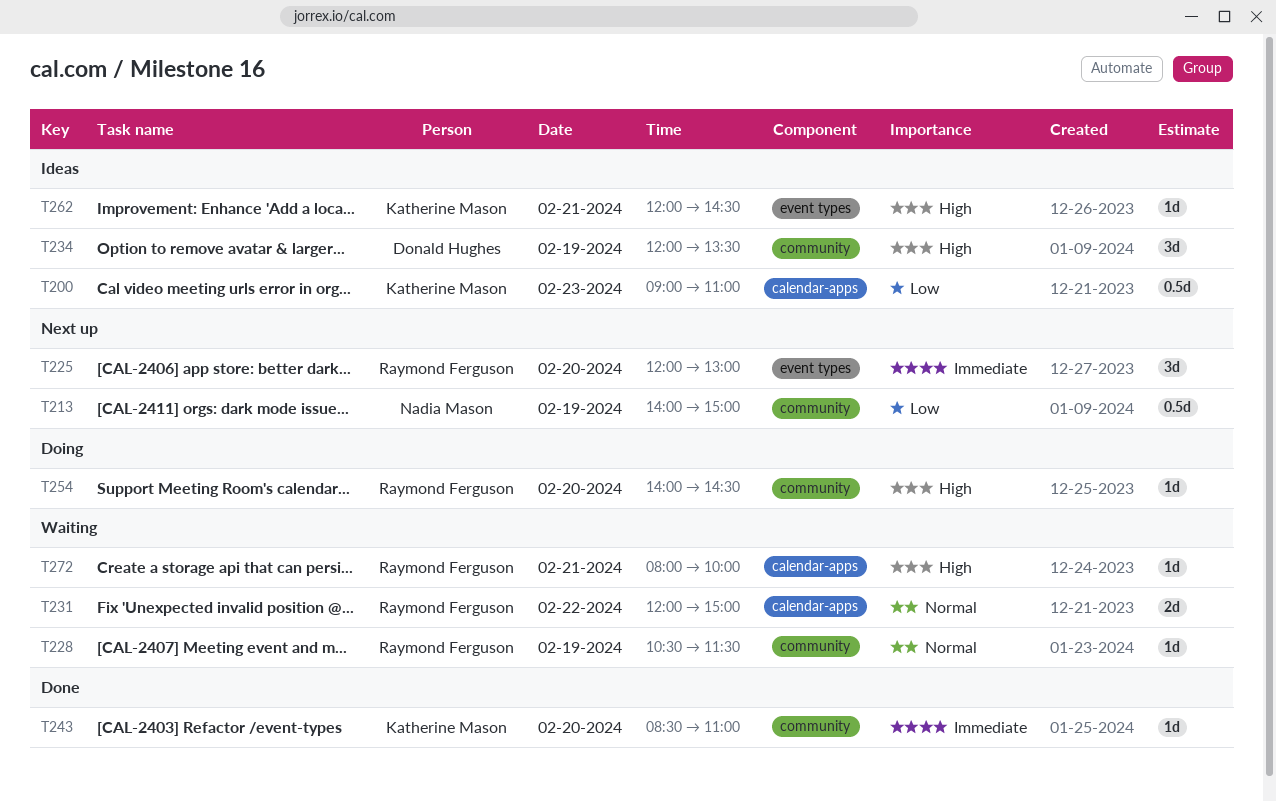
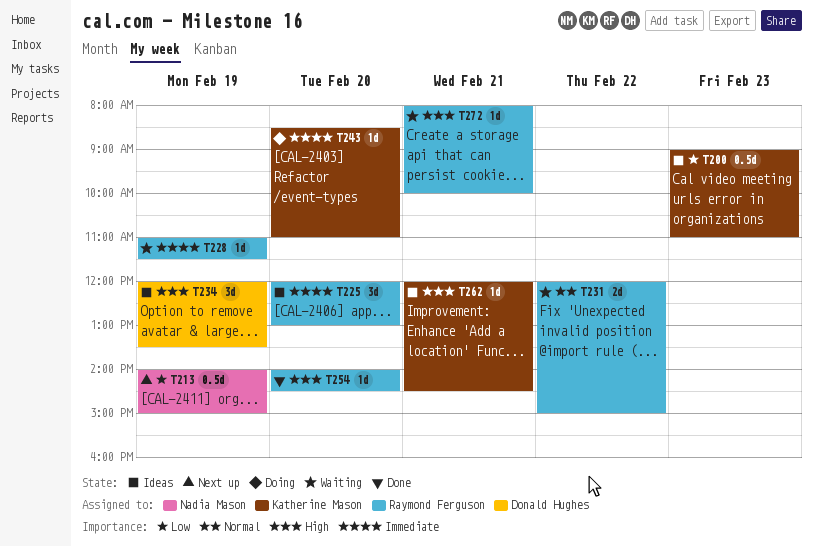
T225, status: Next up -> Ideas
T228, priority: Normal -> Immediate
T228, begins: 10:30 -> 11:00
T243, status: Done -> Doing
T254, status: Doing -> Done

